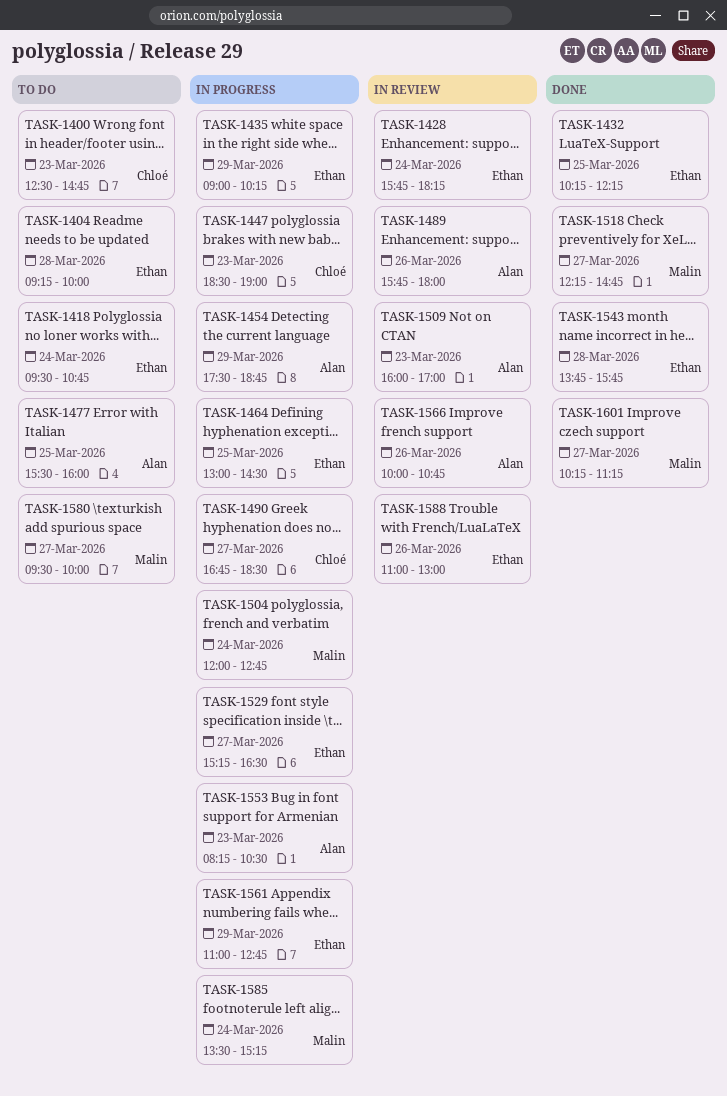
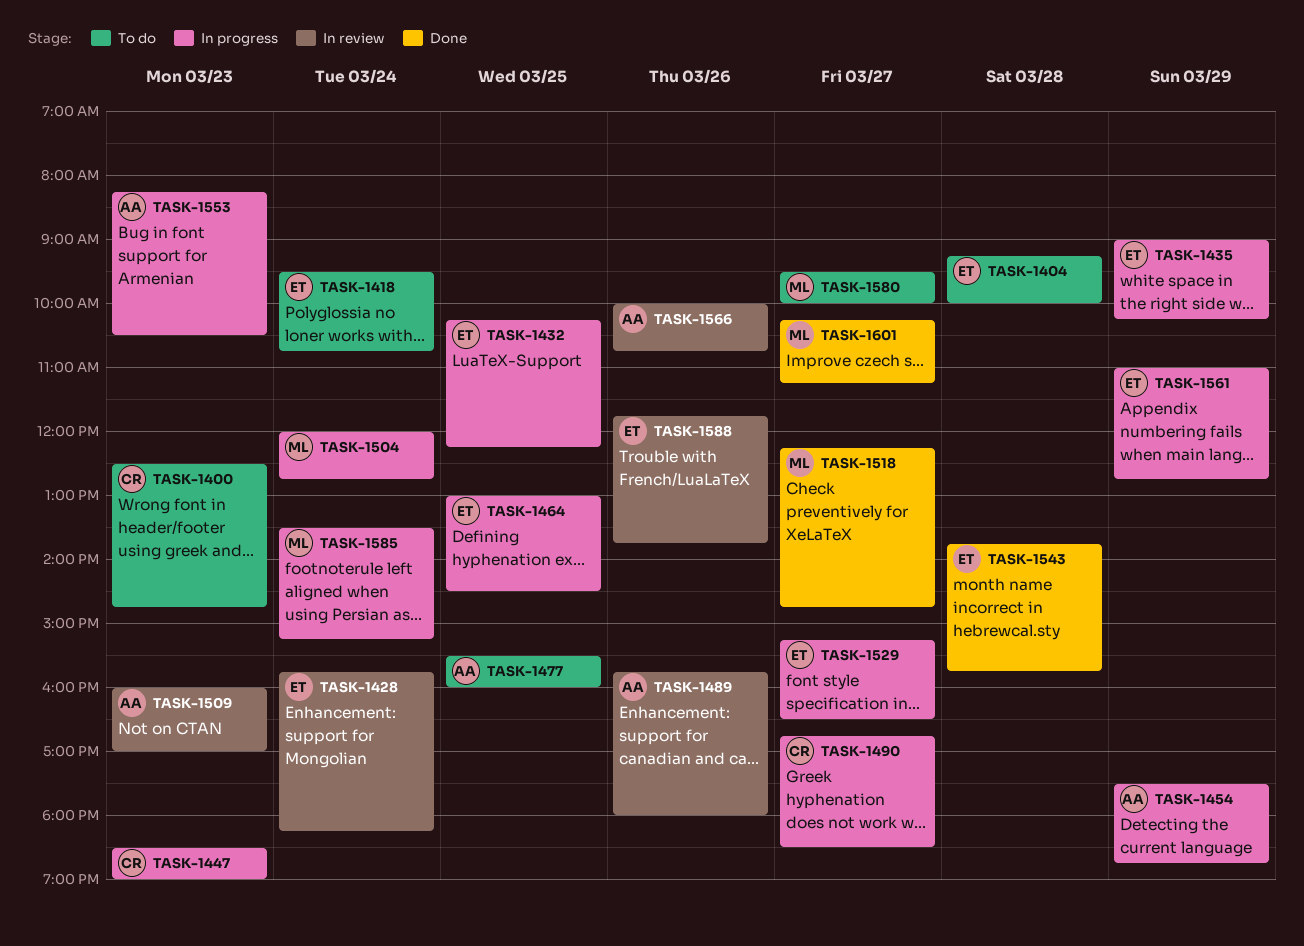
TASK-1432, status: Done -> In progress
TASK-1588, begins: 11:00 -> 11:45
TASK-1588, ends: 13:00 -> 13:45

